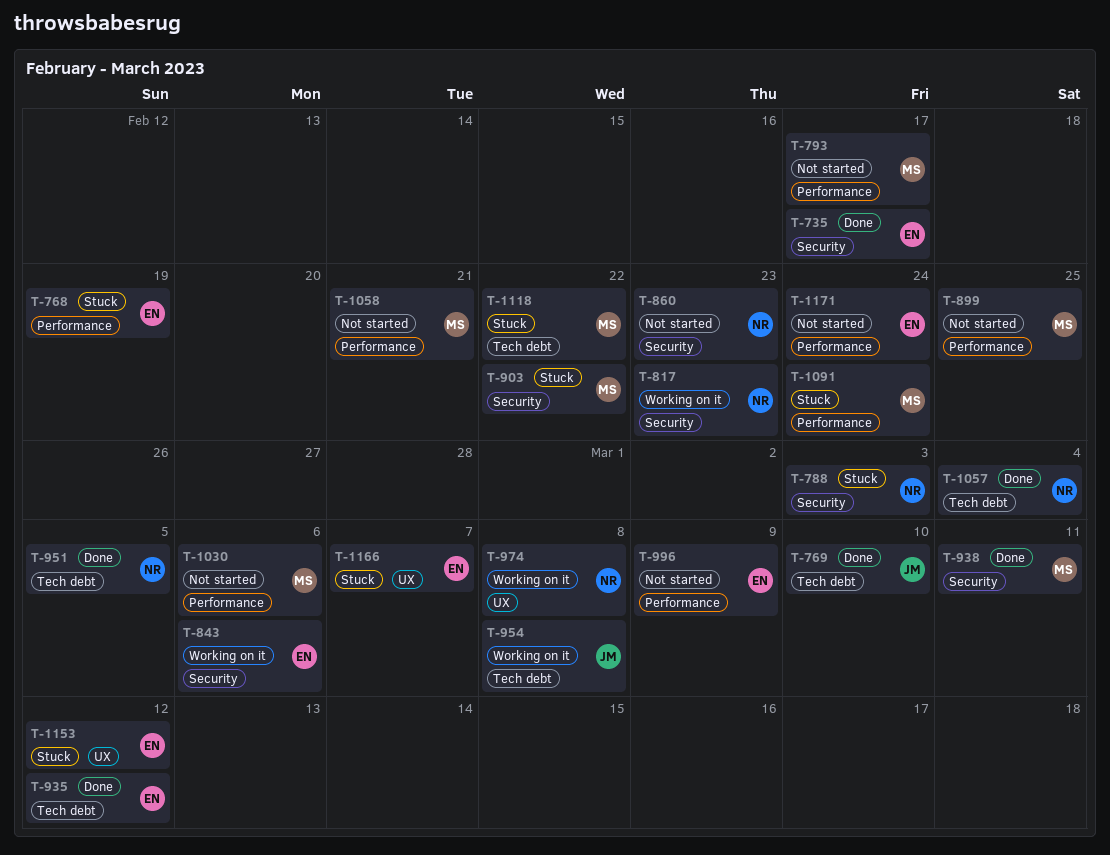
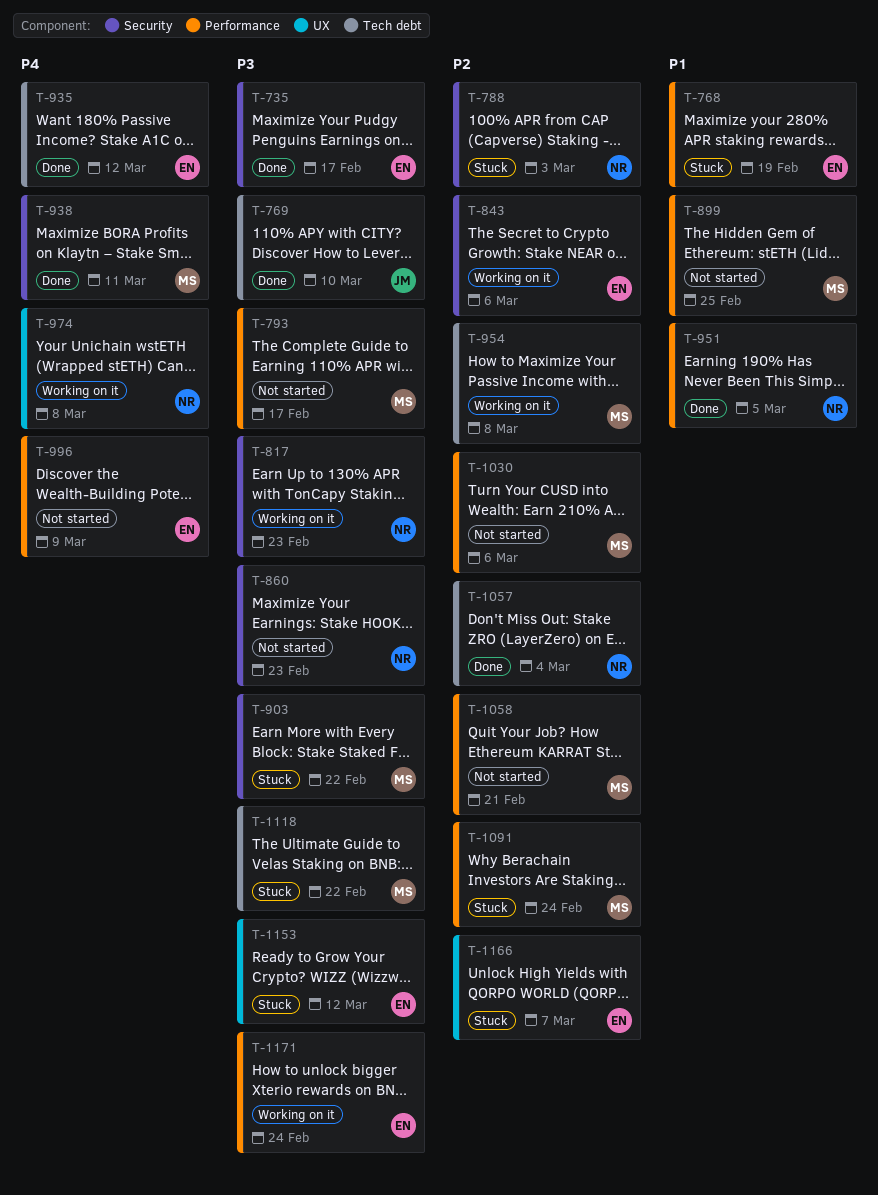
T-951, label: Tech debt -> Performance
T-954, owner: JM -> MS
T-1171, status: Not started -> Working on it

